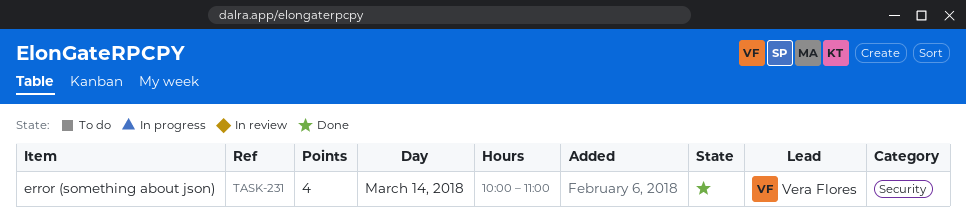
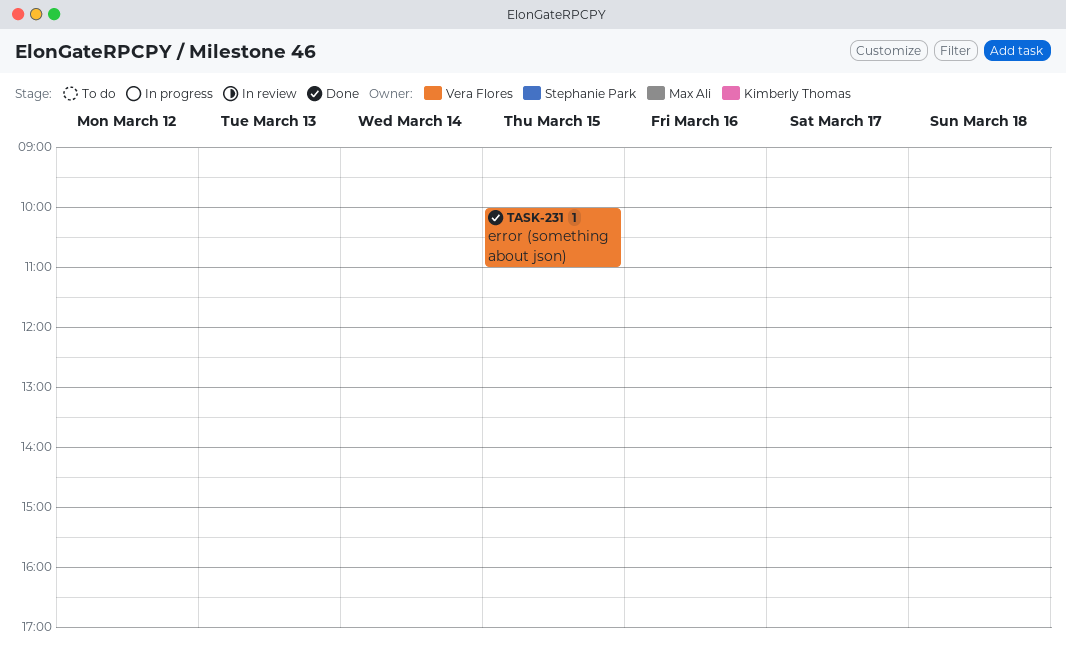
TASK-231, estimate: 4 -> 1
TASK-231, day: Mar 14 -> Mar 15

